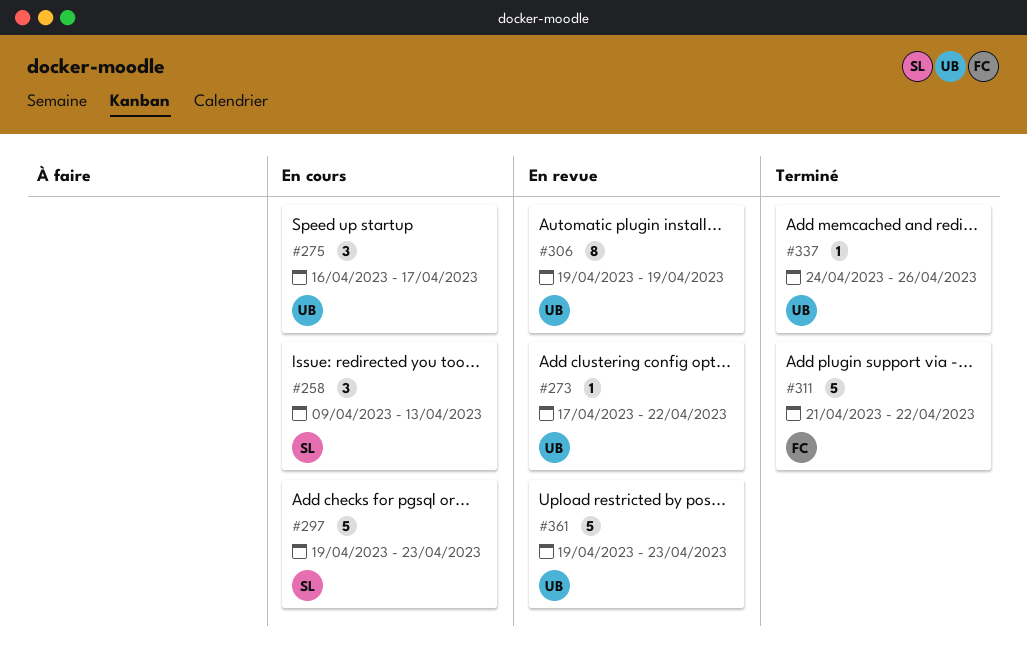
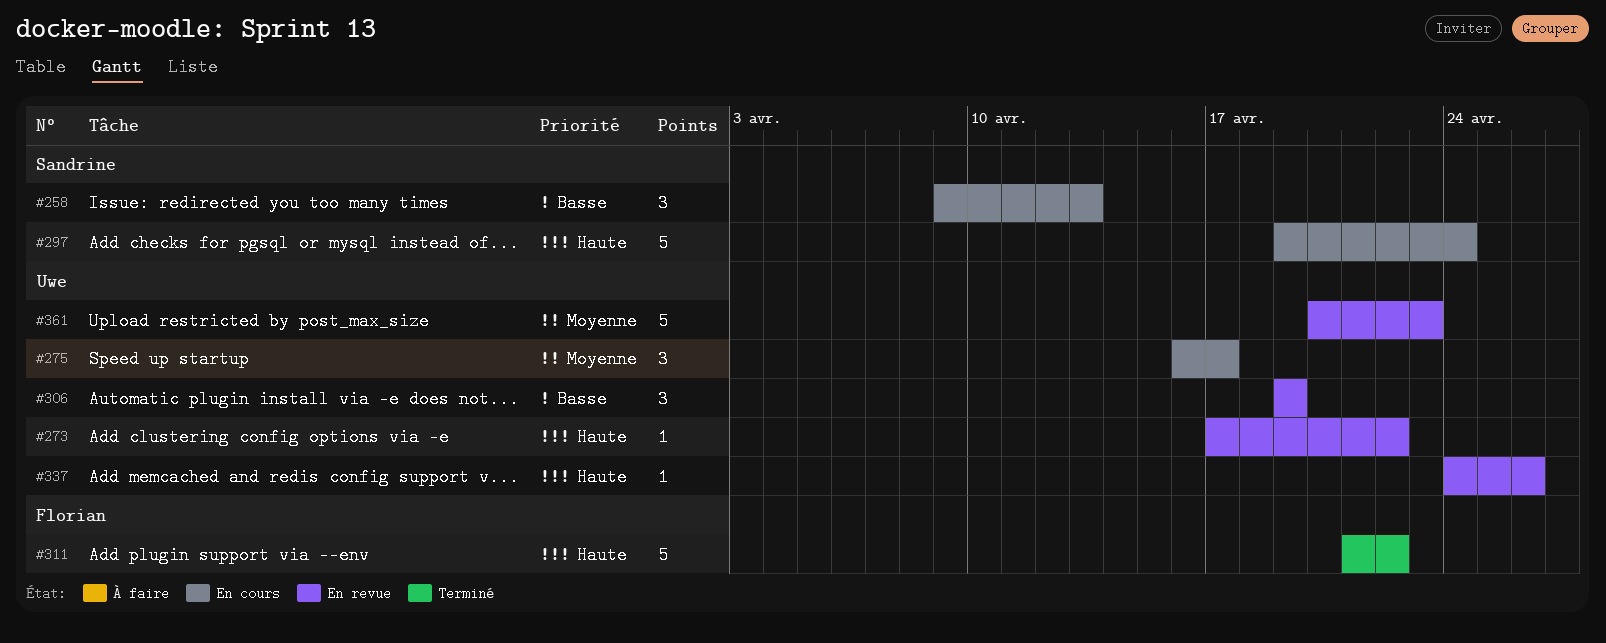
#297, due: Apr 23 -> Apr 24
#306, estimate: 8 -> 3
#337, status: Terminé -> En revue
#361, start: Apr 19 -> Apr 20

